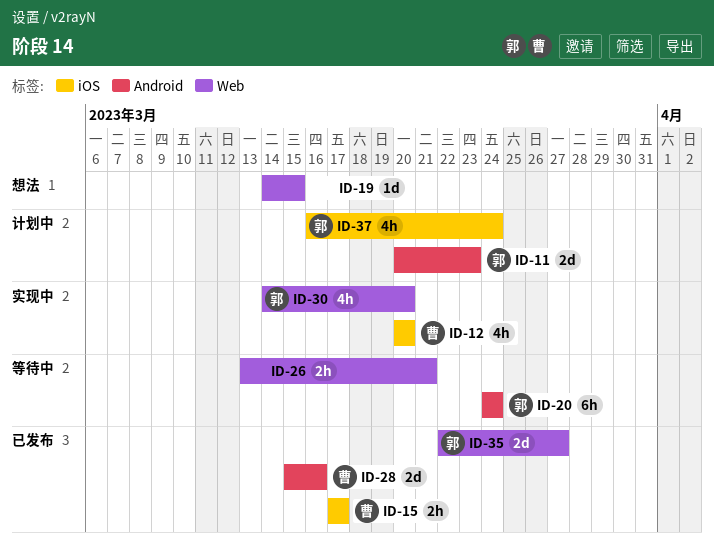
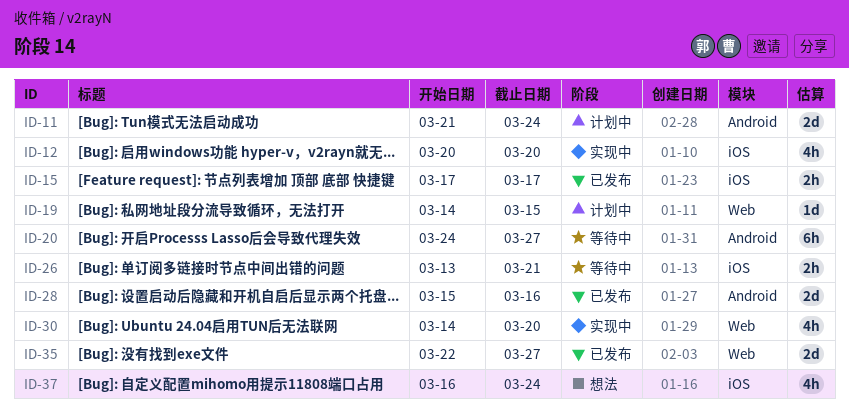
ID-11, start: Mar 20 -> Mar 21
ID-11, due: Mar 23 -> Mar 24
ID-19, status: 想法 -> 计划中
ID-20, due: Mar 24 -> Mar 27
ID-26, label: Web -> iOS
ID-37, status: 计划中 -> 想法

